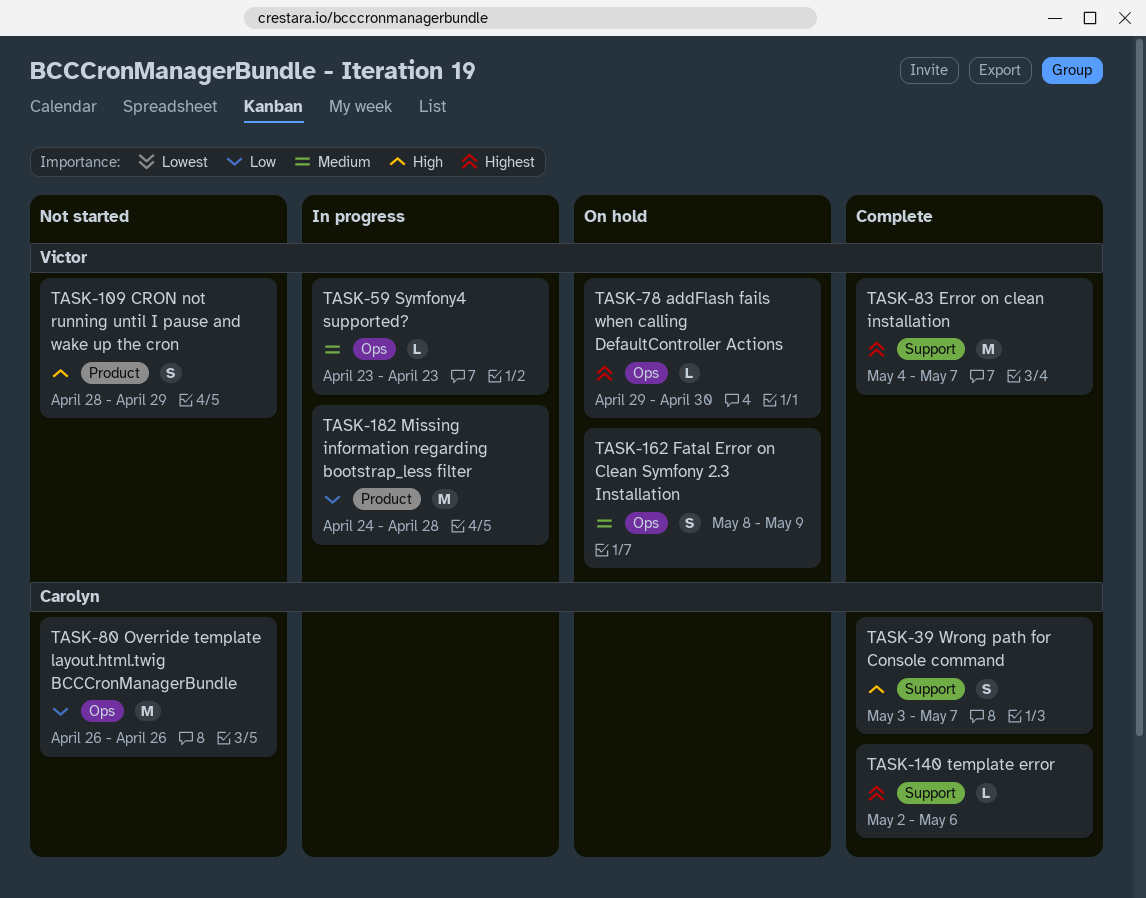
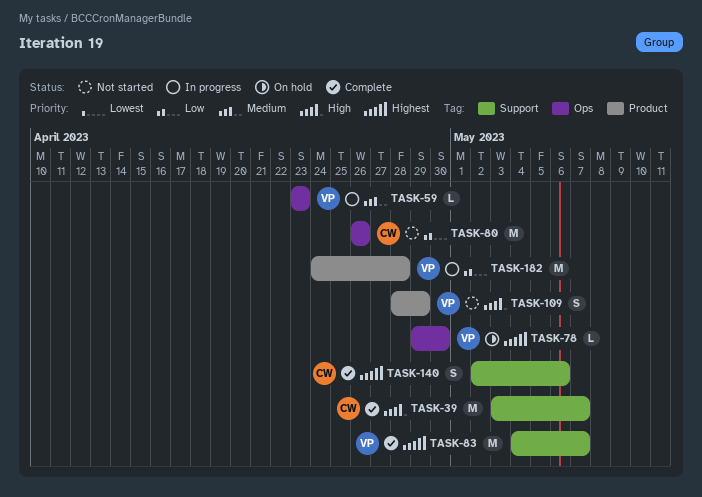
TASK-39, estimate: S -> M
TASK-140, estimate: L -> S
TASK-162: present -> none

